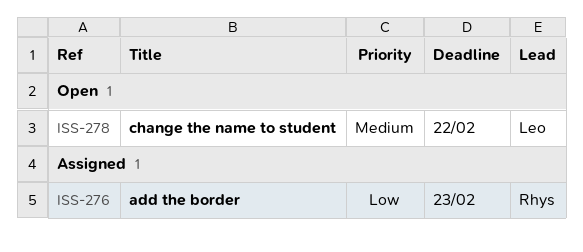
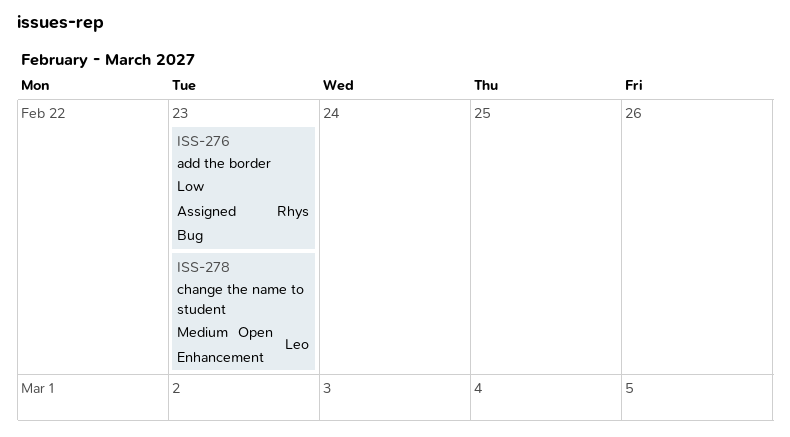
ISS-278, due: Feb 22 -> Feb 23

